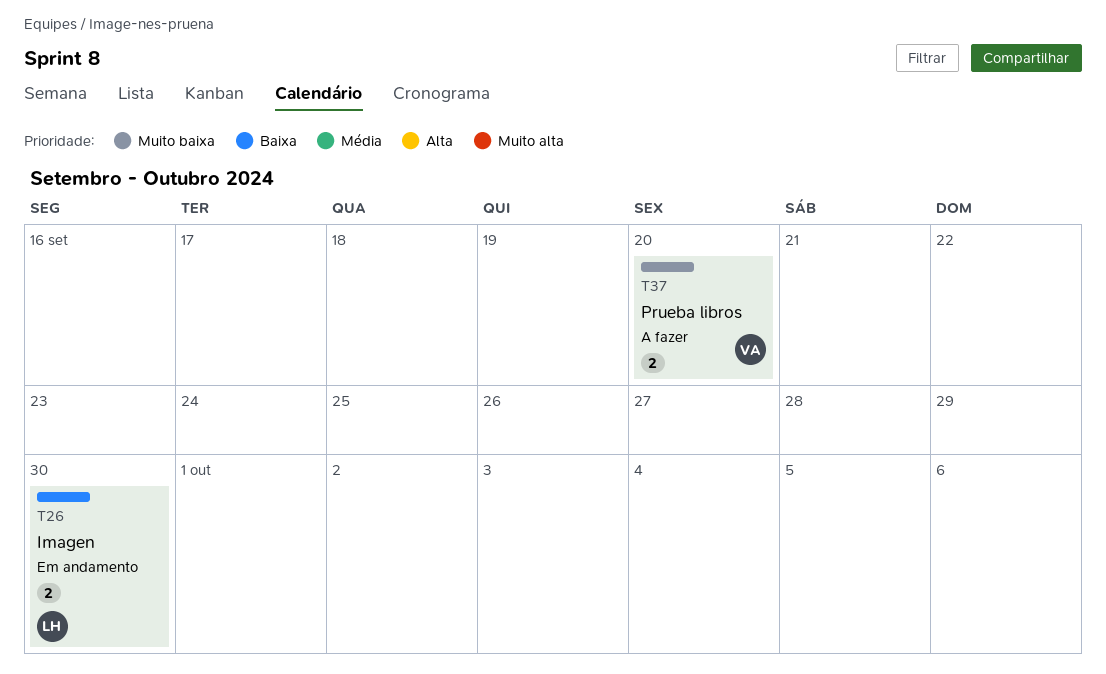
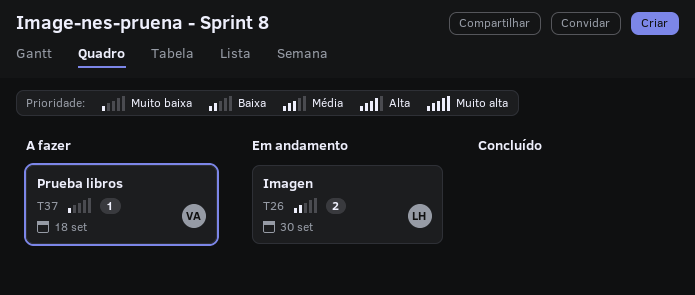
T37, estimate: 2 -> 1
T37, due: Sep 20 -> Sep 18

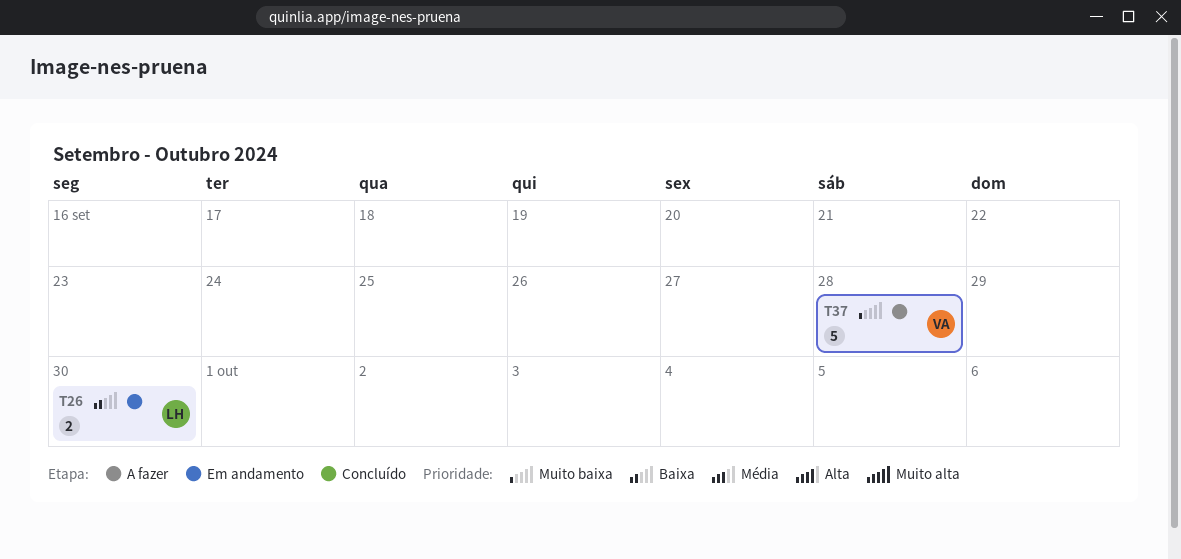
T37, estimate: 1 -> 5
T37, due: Sep 18 -> Sep 28

